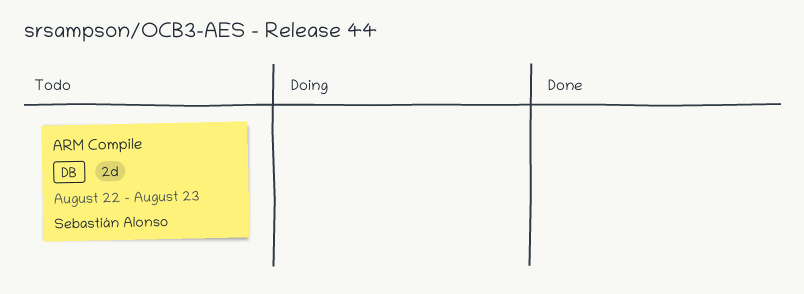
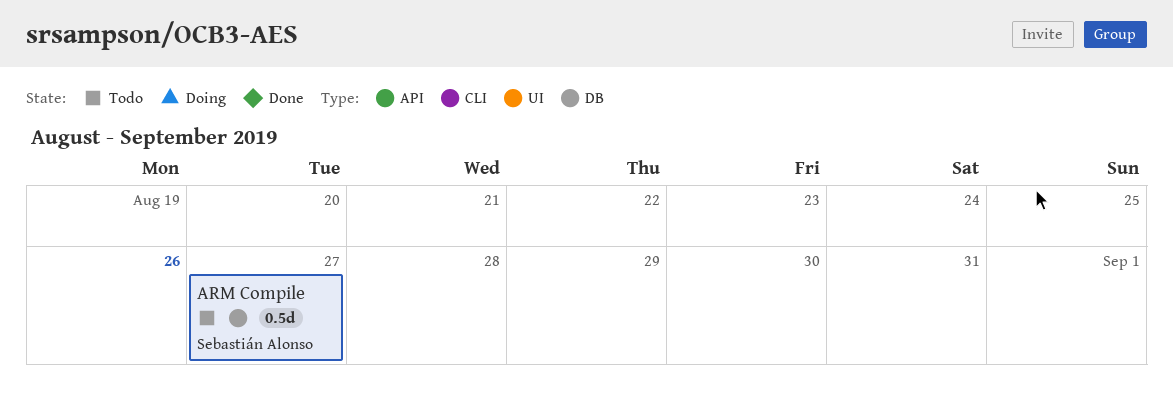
ARM Compile, estimate: 2d -> 0.5d
ARM Compile, due: Aug 23 -> Aug 27

